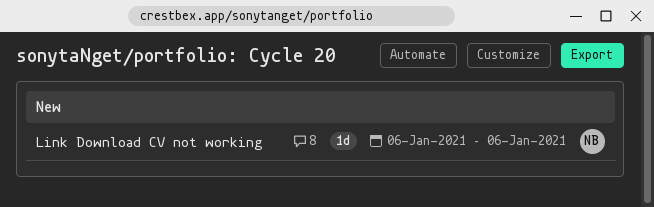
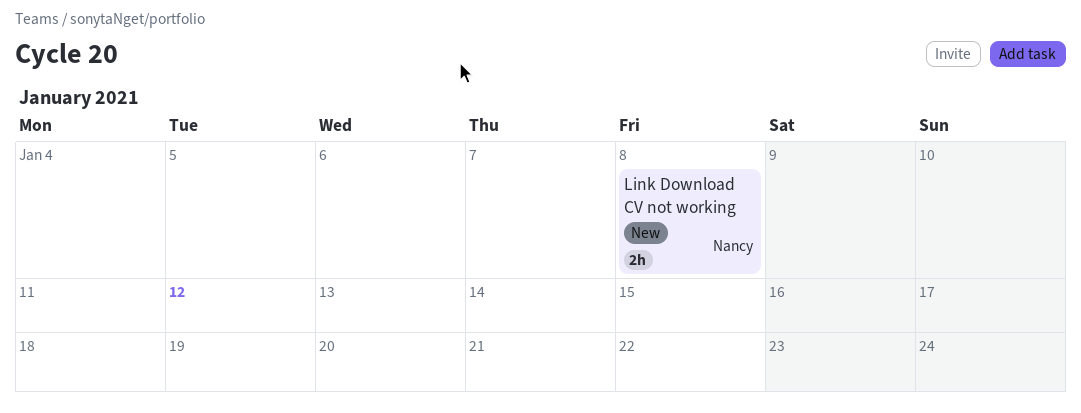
Link Download CV not working, estimate: 1d -> 2h
Link Download CV not working, due: Jan 6 -> Jan 8

